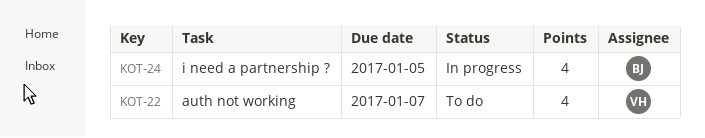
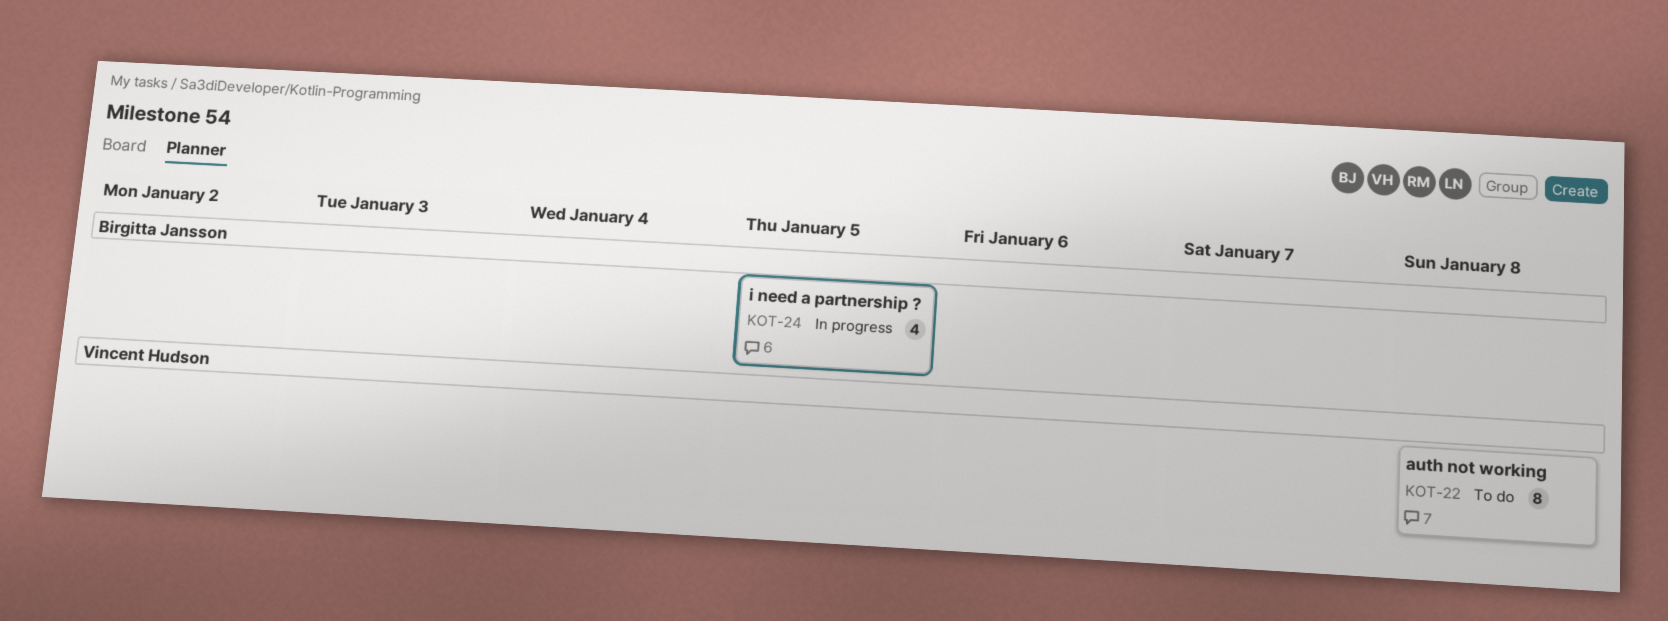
KOT-22, estimate: 4 -> 8
KOT-22, due: Jan 7 -> Jan 8

